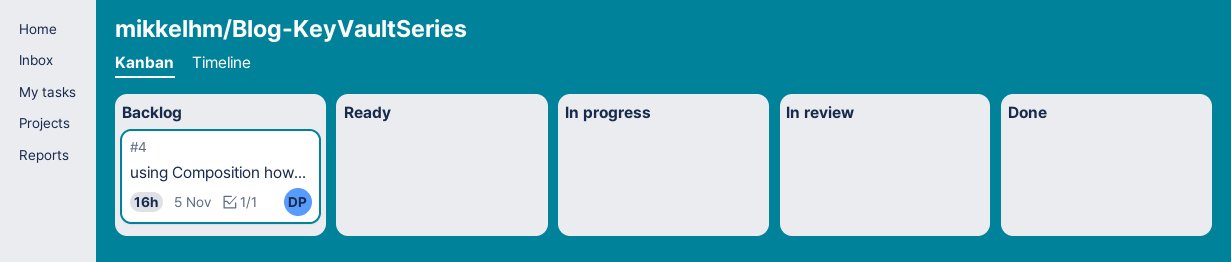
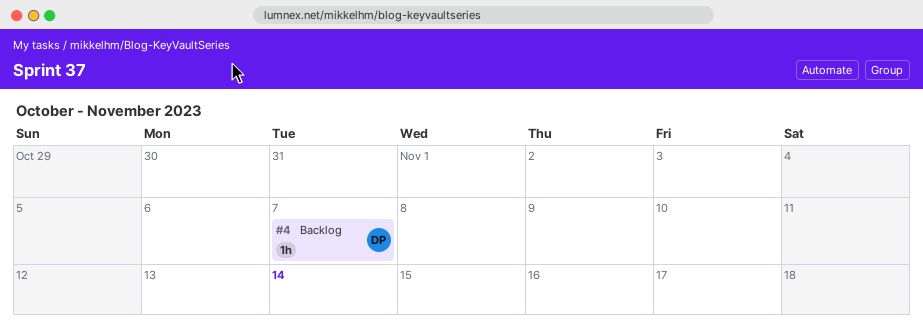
#4, estimate: 16h -> 1h
#4, due: Nov 5 -> Nov 7

